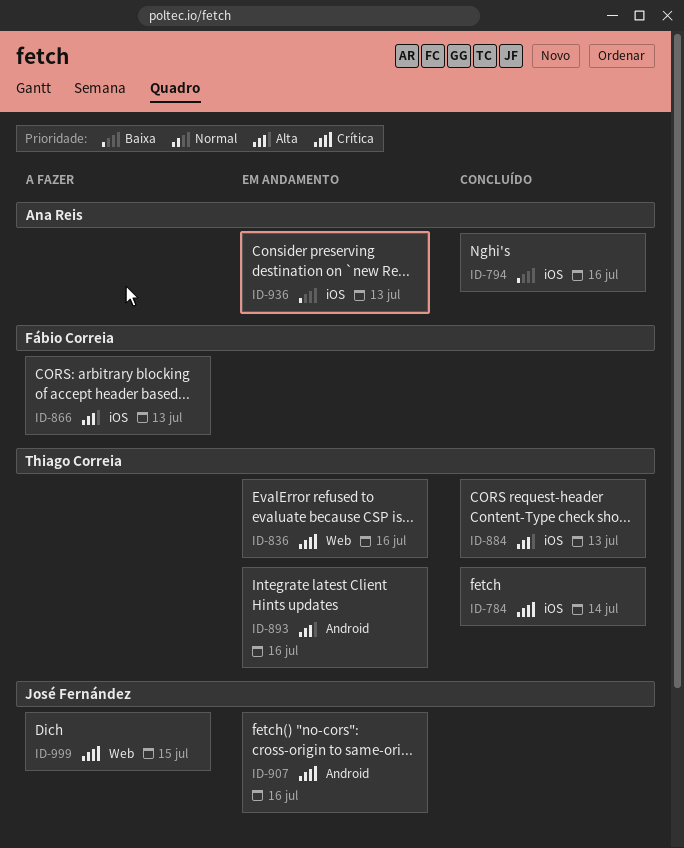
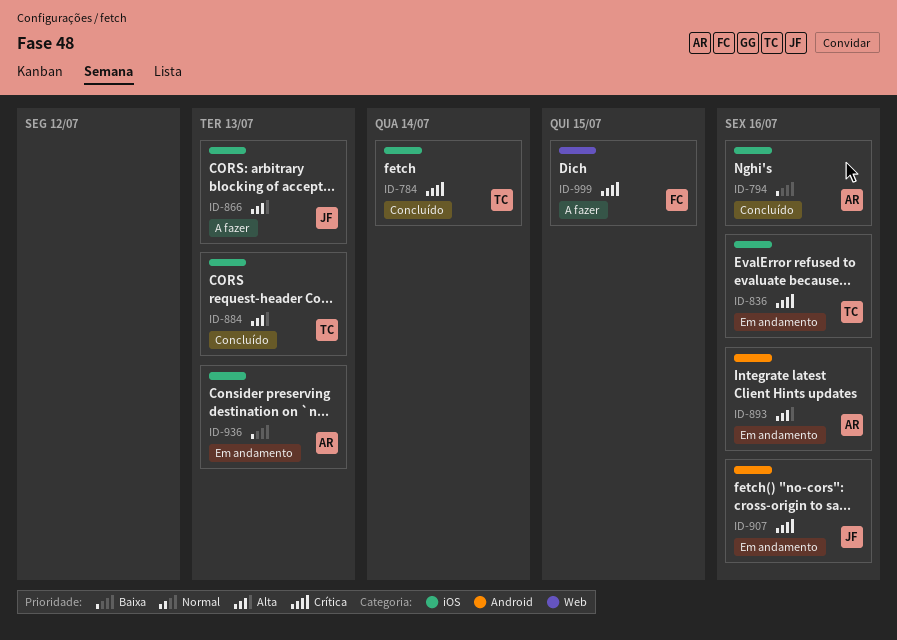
ID-836, label: Web -> iOS
ID-866, owner: Fábio Correia -> José Fernández
ID-893, owner: Thiago Correia -> Ana Reis
ID-999, owner: José Fernández -> Fábio Correia

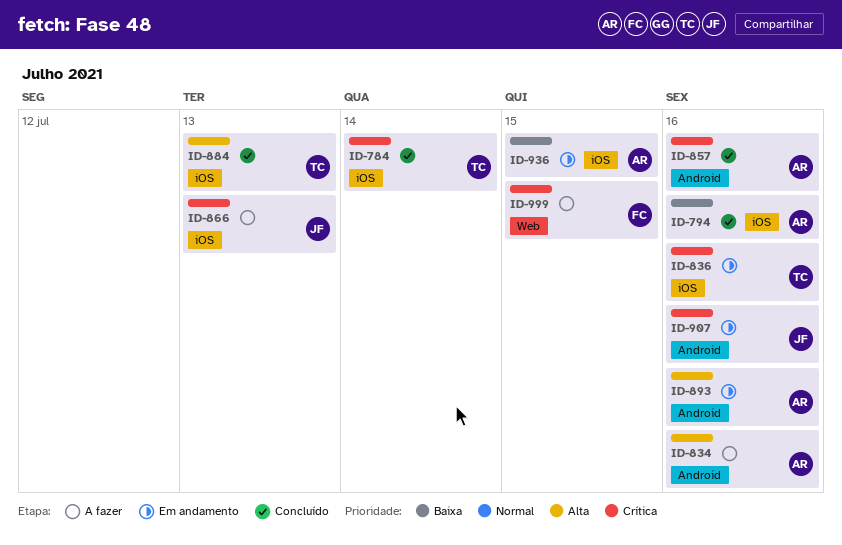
ID-834: none -> present
ID-857: none -> present
ID-866, priority: Alta -> Crítica
ID-936, due: Jul 13 -> Jul 15

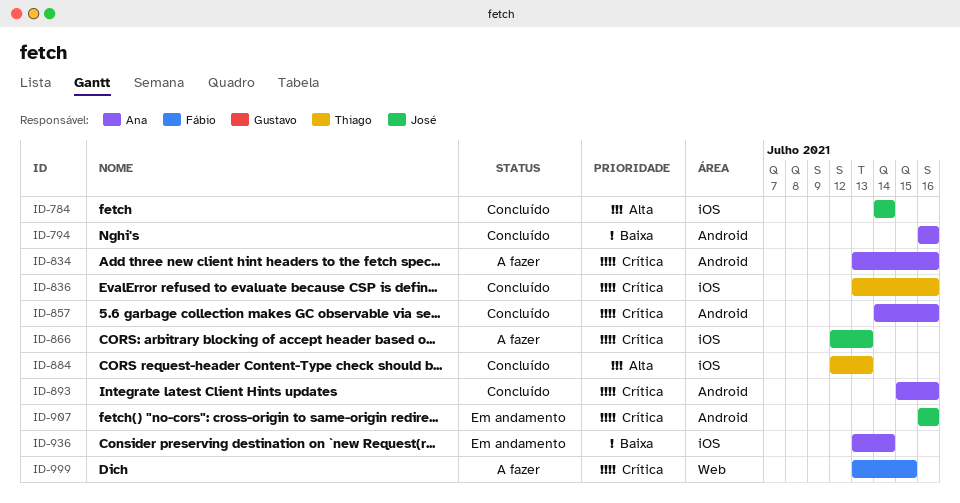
ID-784, owner: Thiago -> José
ID-784, priority: Crítica -> Alta
ID-794, label: iOS -> Android
ID-834, priority: Alta -> Crítica
ID-836, status: Em andamento -> Concluído
ID-893, status: Em andamento -> Concluído
ID-893, priority: Alta -> Crítica
ID-936, due: Jul 15 -> Jul 14

